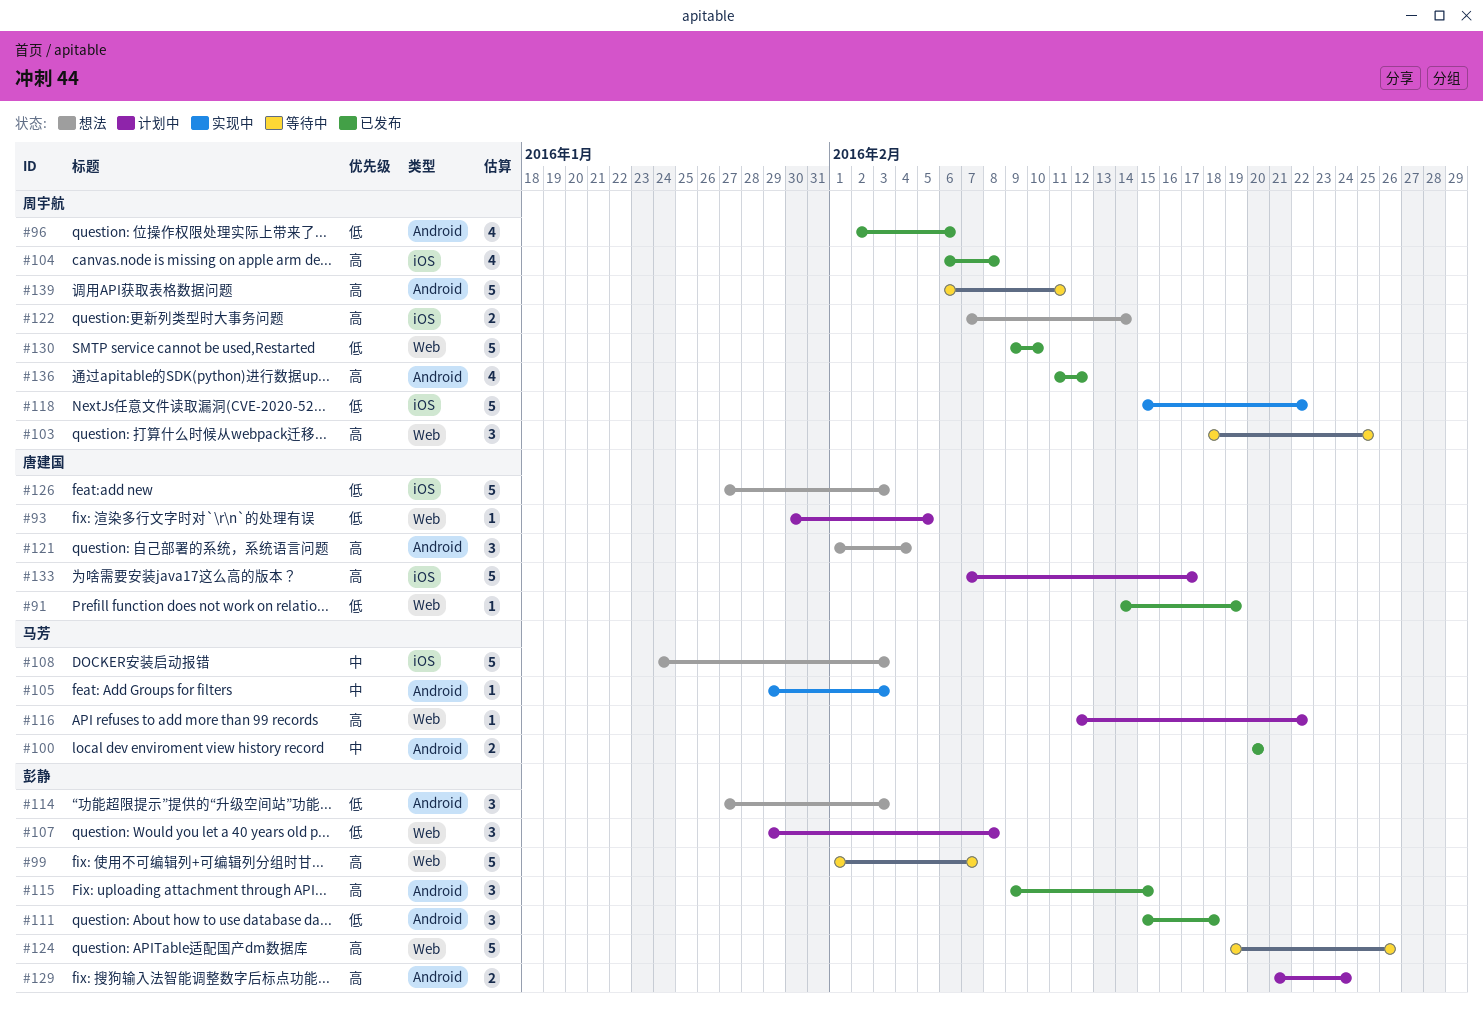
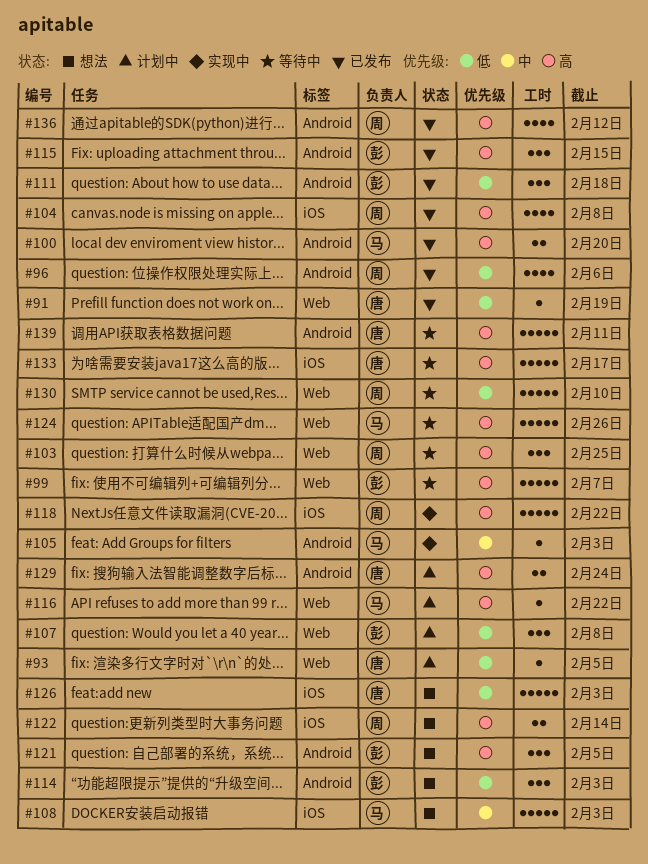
#100, priority: 中 -> 高
#118, priority: 低 -> 高
#121, owner: 唐建国 -> 彭静
#121, due: Feb 4 -> Feb 5
#124, owner: 彭静 -> 马芳
#129, owner: 彭静 -> 唐建国
#130, status: 已发布 -> 等待中
#133, status: 计划中 -> 等待中
#139, owner: 周宇航 -> 唐建国

